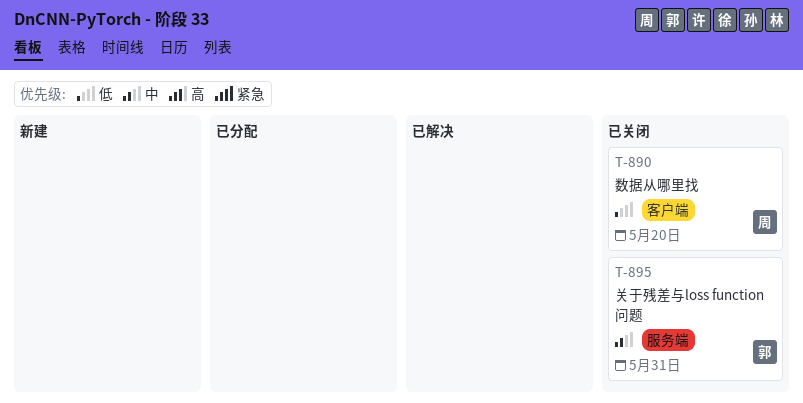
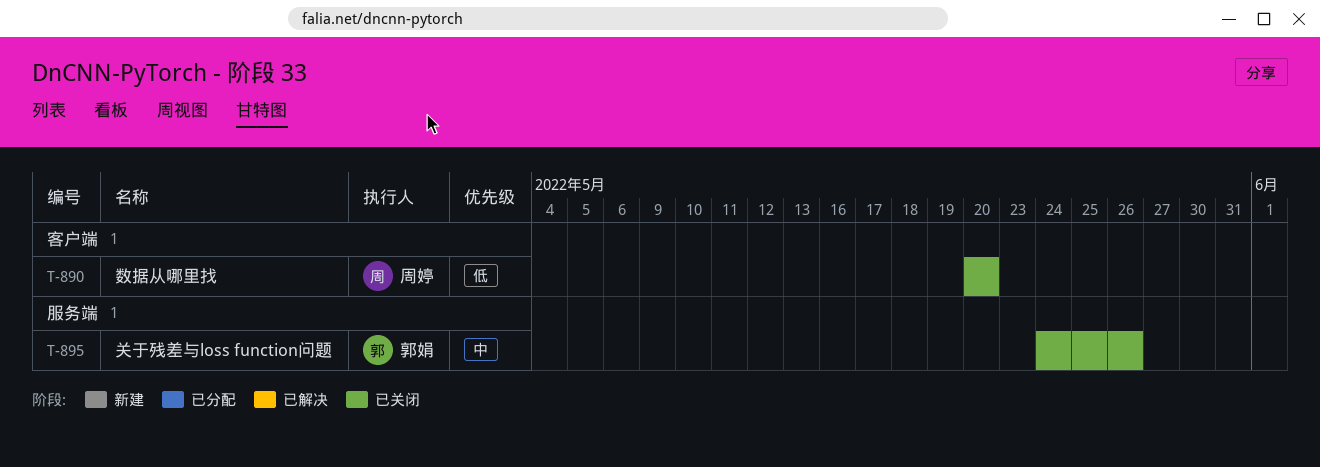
T-895, due: May 31 -> May 26

